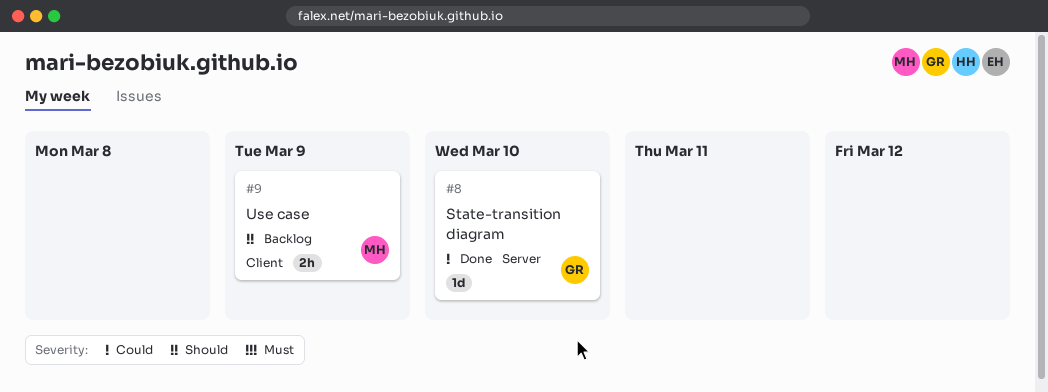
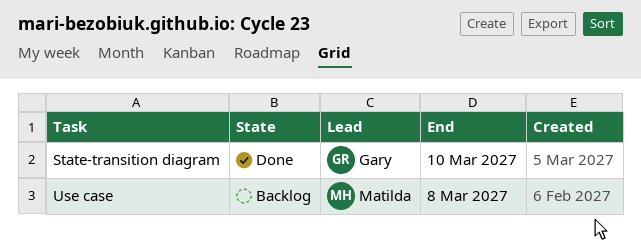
Use case, due: Mar 9 -> Mar 8

